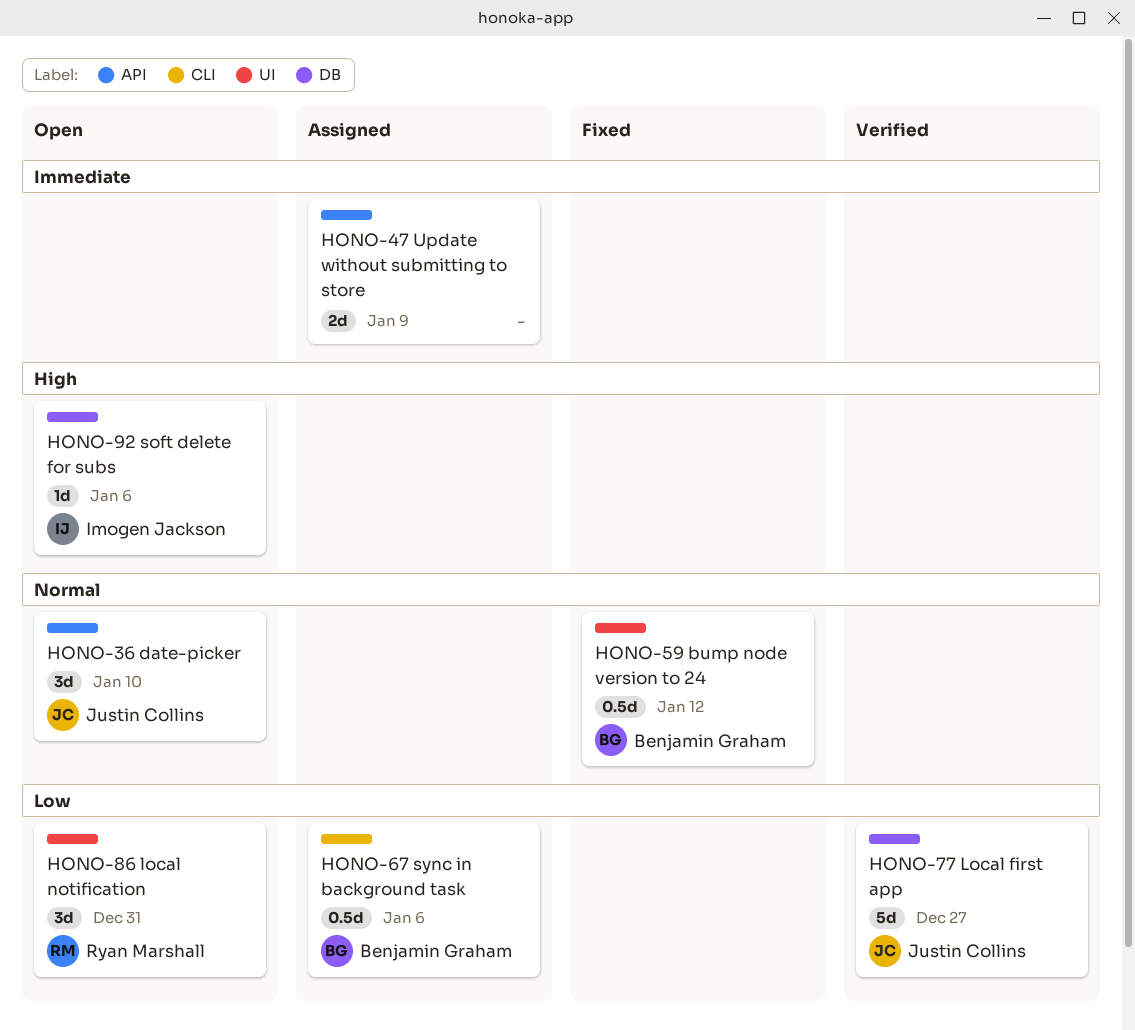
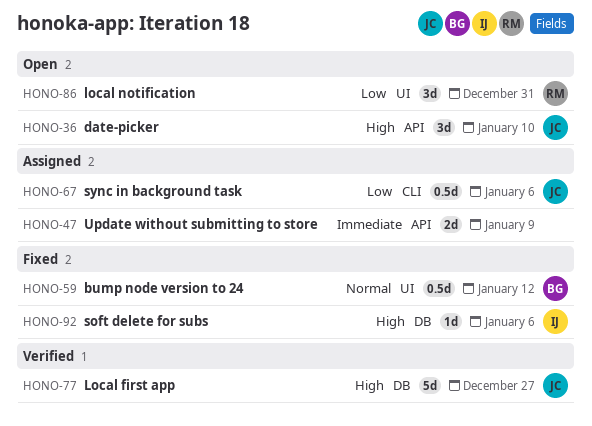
HONO-36, priority: Normal -> High
HONO-67, owner: Benjamin Graham -> Justin Collins
HONO-77, priority: Low -> High
HONO-92, status: Open -> Fixed

